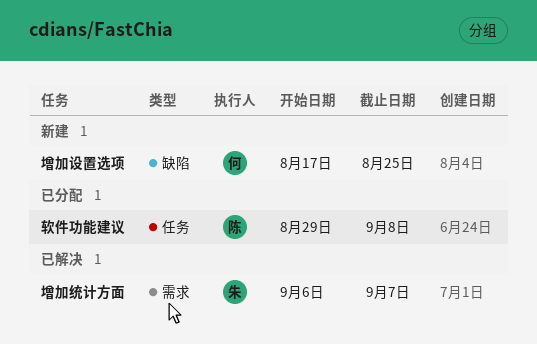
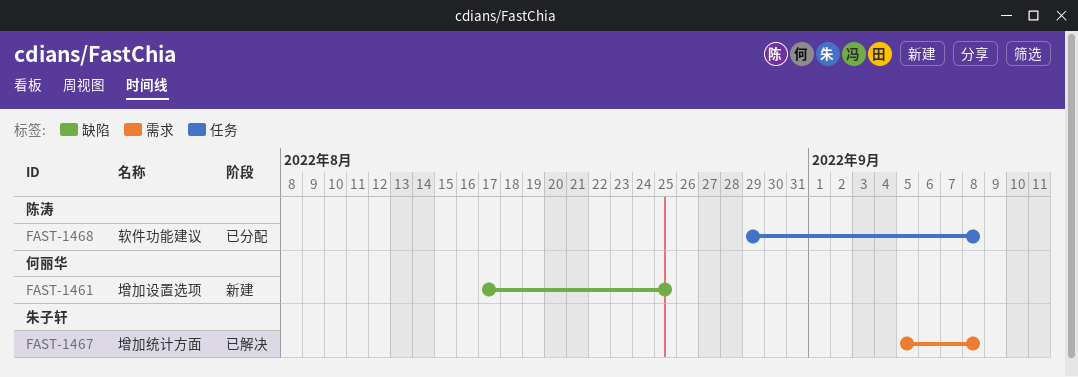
增加统计方面, start: Sep 6 -> Sep 5
增加统计方面, due: Sep 7 -> Sep 8

